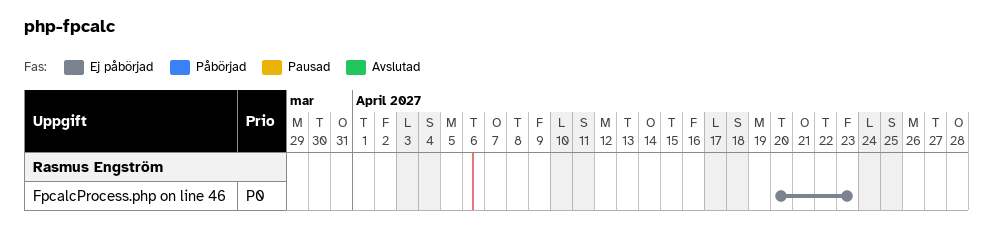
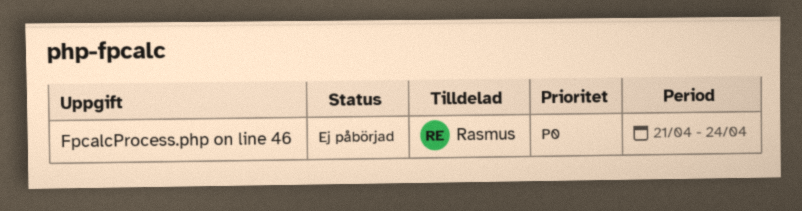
FpcalcProcess.php on line 46, start: Apr 20 -> Apr 21
FpcalcProcess.php on line 46, due: Apr 23 -> Apr 24

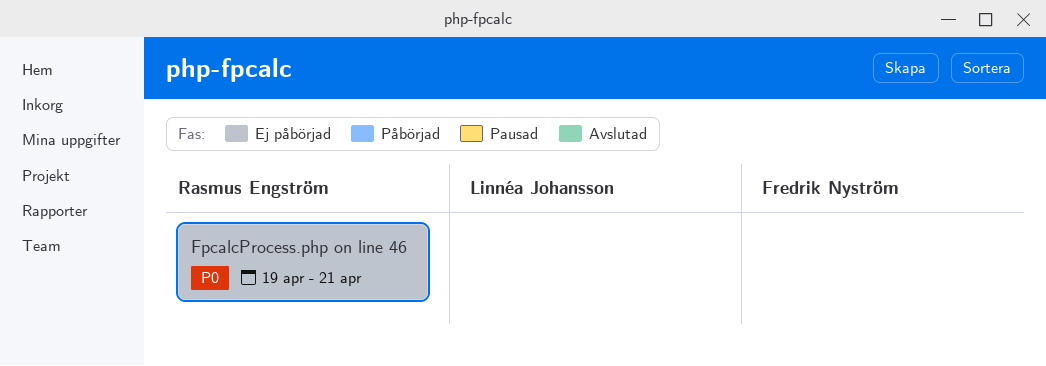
FpcalcProcess.php on line 46, start: Apr 21 -> Apr 19
FpcalcProcess.php on line 46, due: Apr 24 -> Apr 21

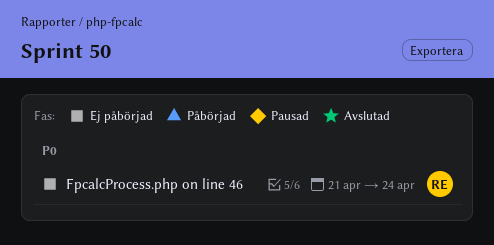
FpcalcProcess.php on line 46, start: Apr 19 -> Apr 21
FpcalcProcess.php on line 46, due: Apr 21 -> Apr 24

